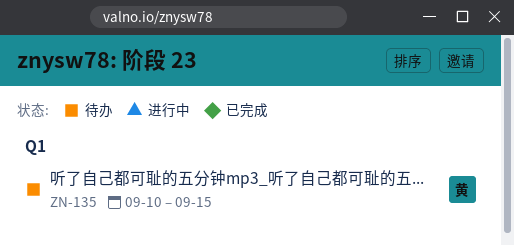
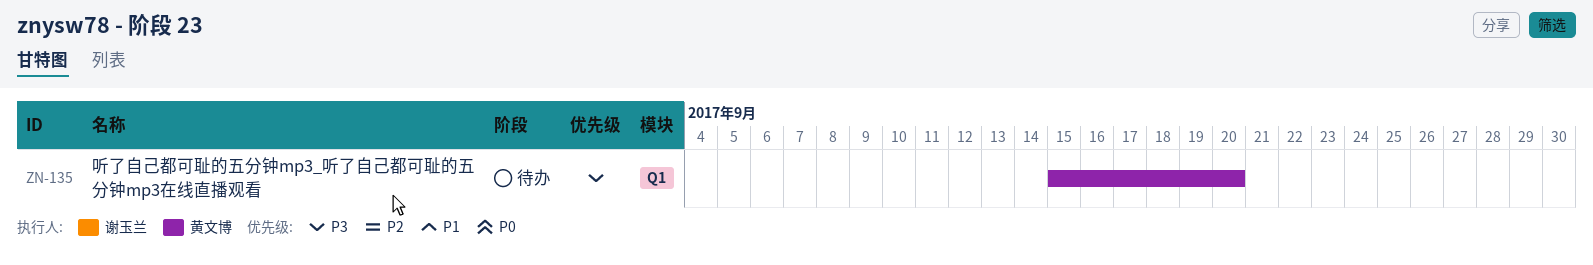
ZN-135, start: Sep 10 -> Sep 15
ZN-135, due: Sep 15 -> Sep 20

